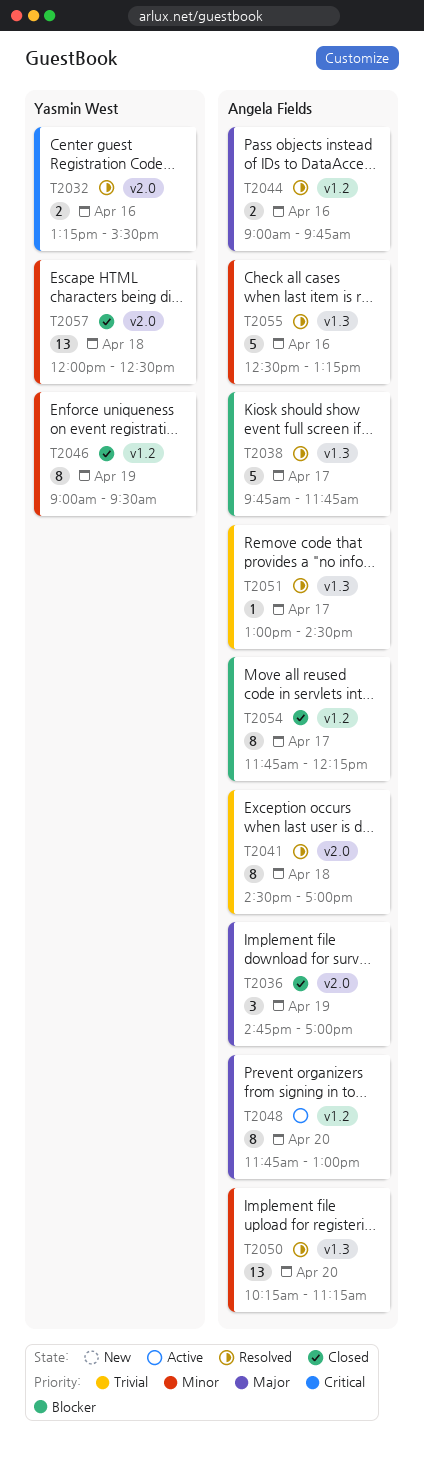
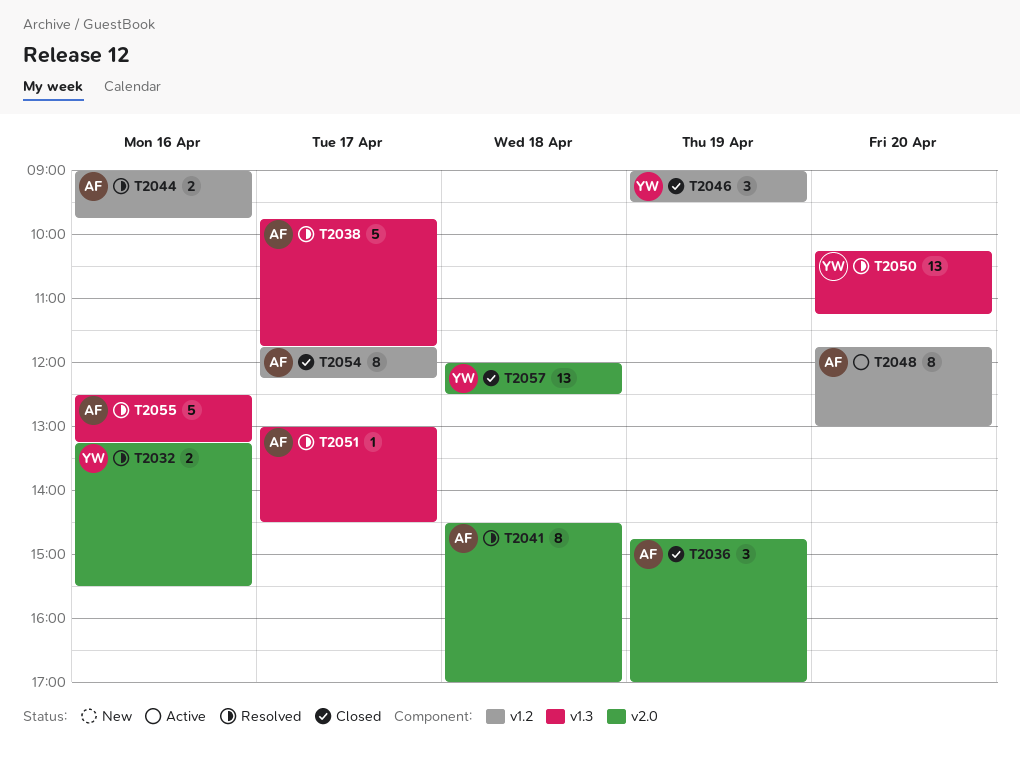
T2046, estimate: 8 -> 3
T2050, owner: Angela Fields -> Yasmin West

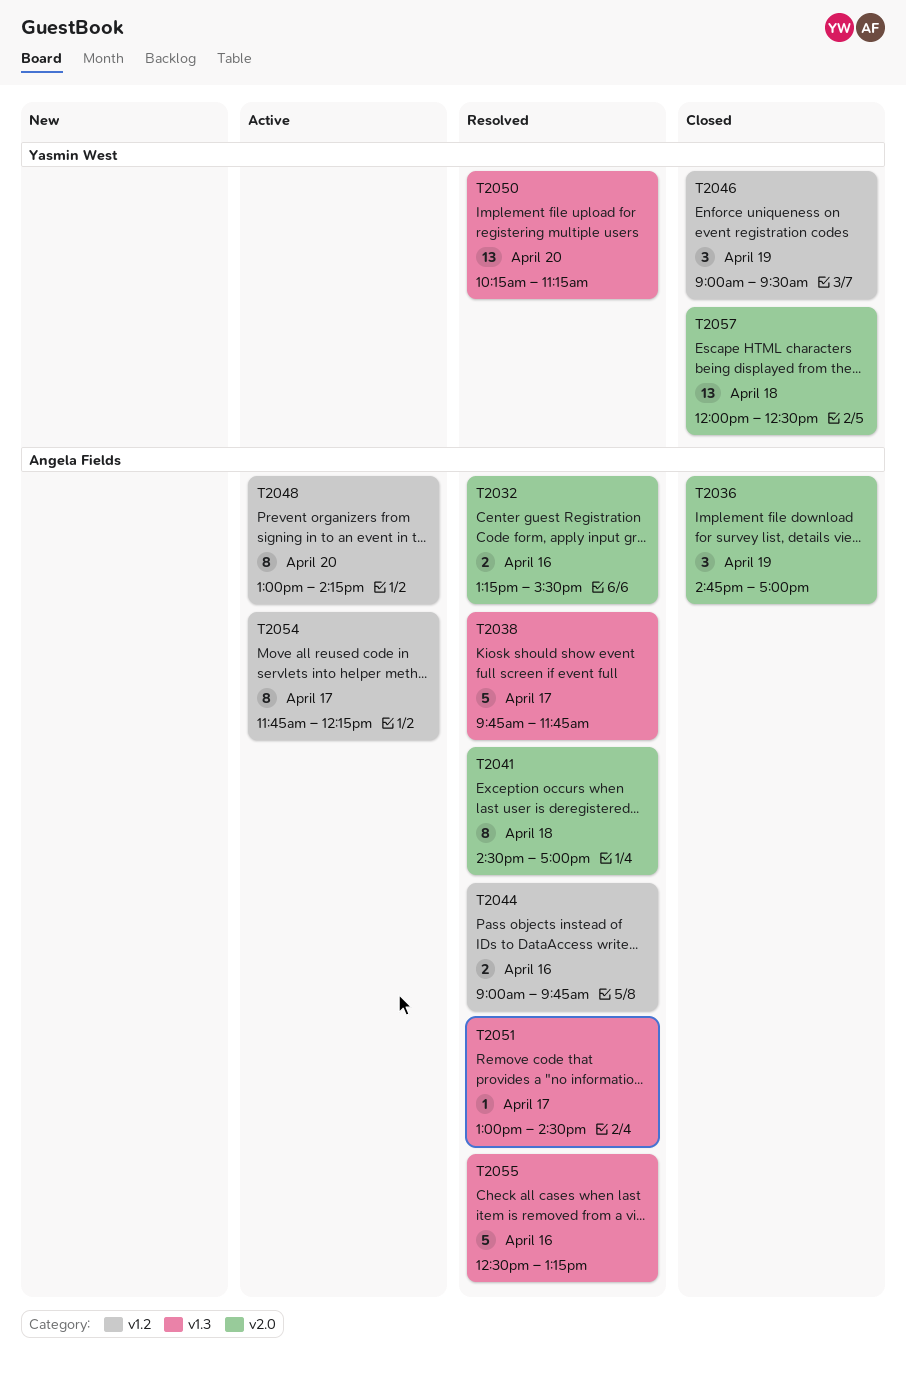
T2032, owner: Yasmin West -> Angela Fields
T2048, begins: 11:45 -> 13:00
T2048, ends: 13:00 -> 14:15
T2054, status: Closed -> Active

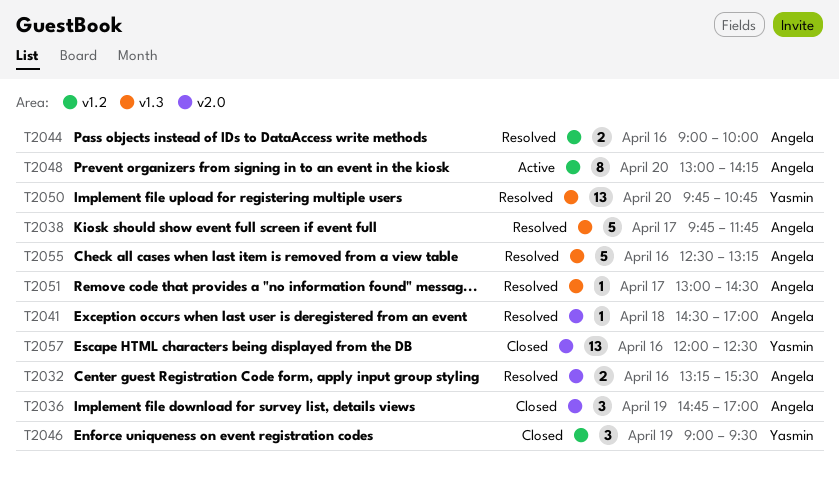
T2041, estimate: 8 -> 1
T2044, ends: 09:45 -> 10:00
T2050, begins: 10:15 -> 09:45
T2050, ends: 11:15 -> 10:45
T2054: present -> none
T2057, day: Apr 18 -> Apr 16

